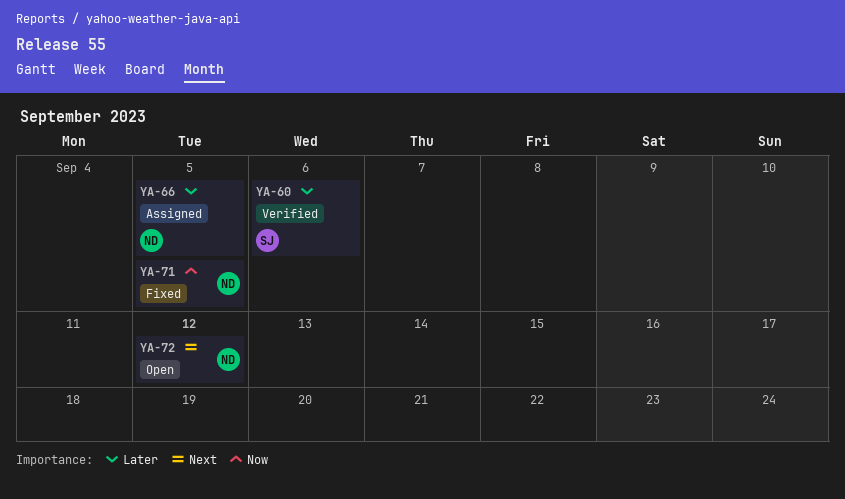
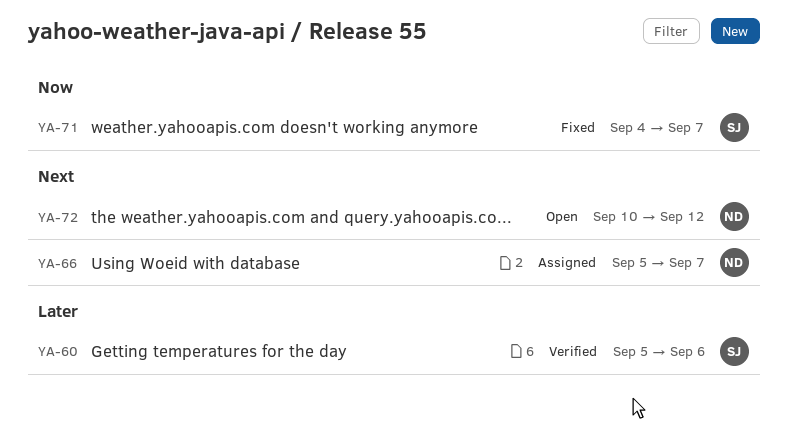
YA-66, priority: Later -> Next
YA-66, due: Sep 5 -> Sep 7
YA-71, owner: ND -> SJ
YA-71, due: Sep 5 -> Sep 7

